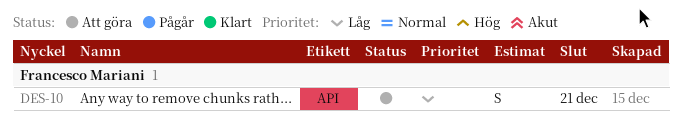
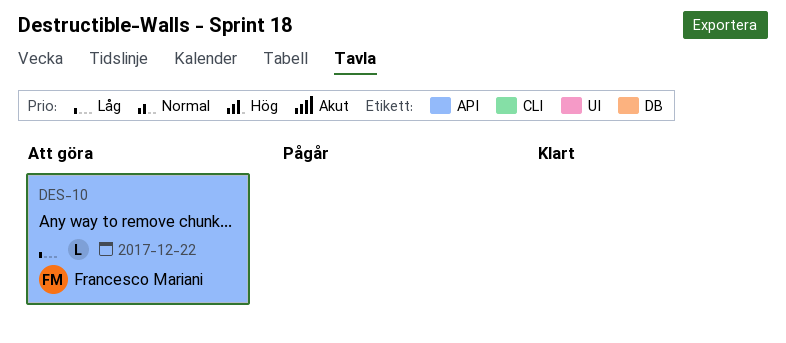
DES-10, estimate: S -> L
DES-10, due: Dec 21 -> Dec 22

